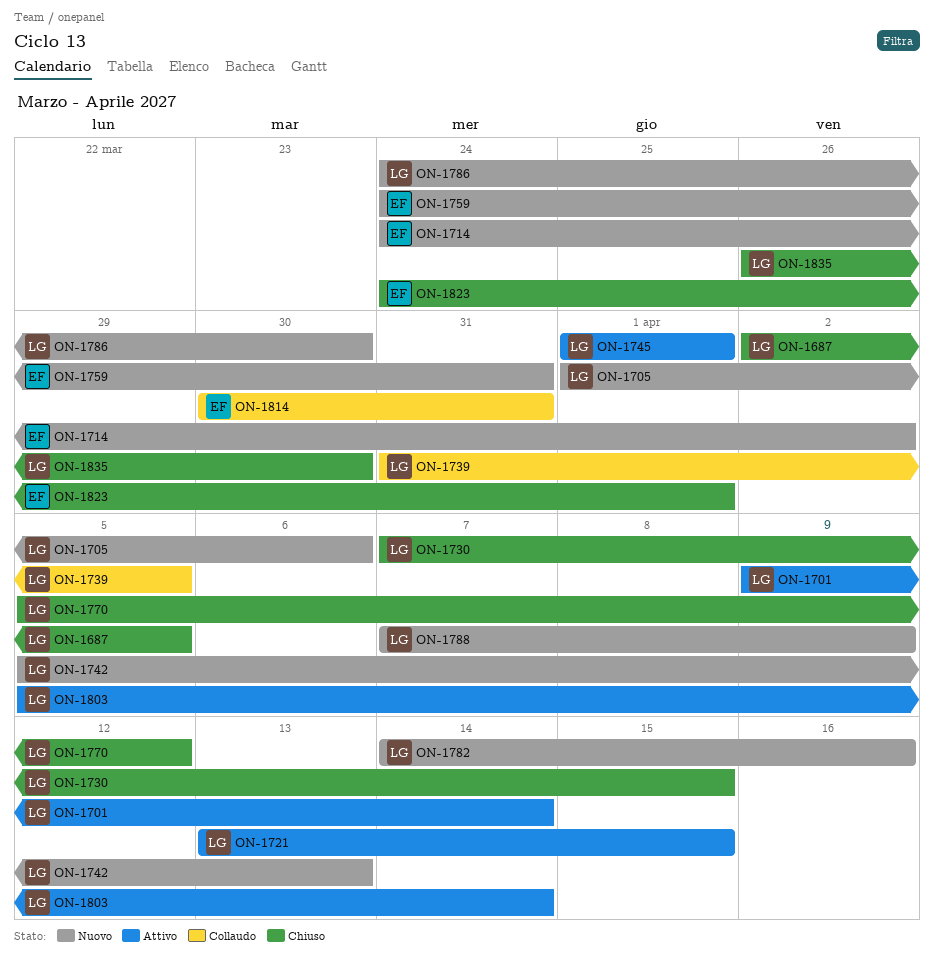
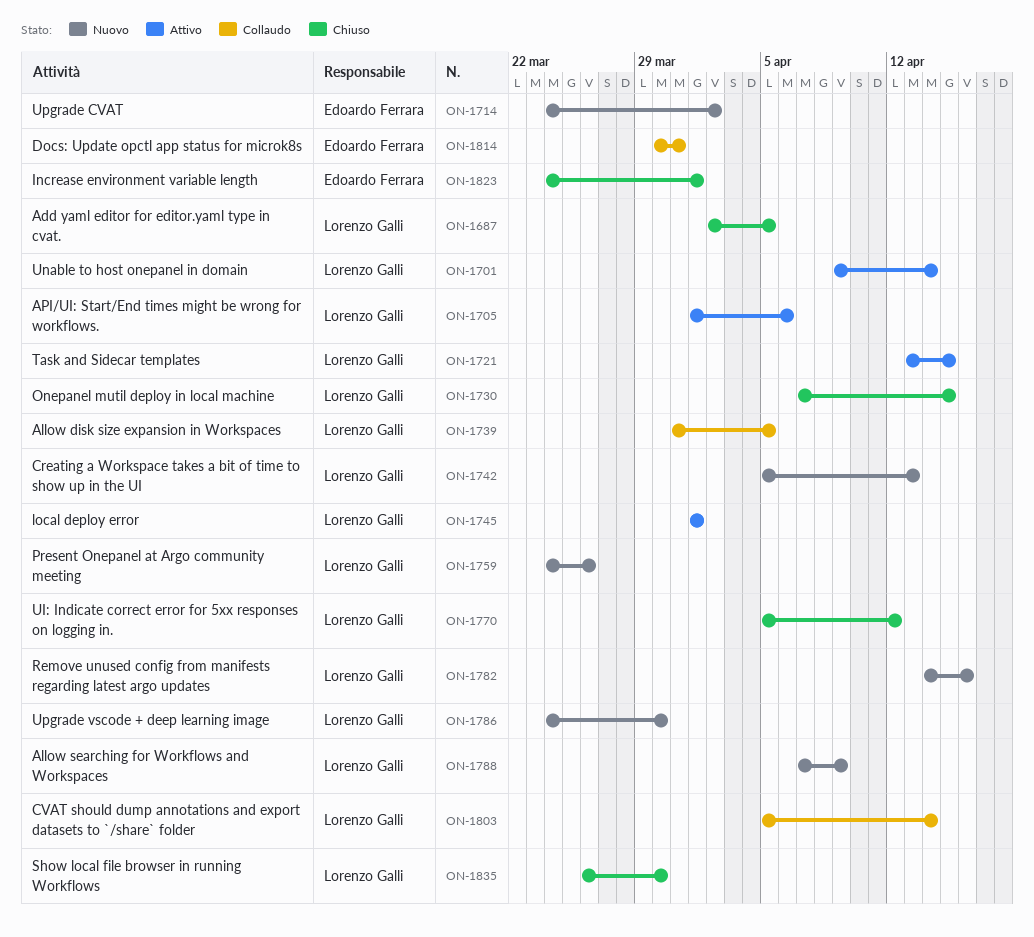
ON-1705, status: Nuovo -> Attivo
ON-1759, owner: Edoardo Ferrara -> Lorenzo Galli
ON-1759, due: Mar 31 -> Mar 26
ON-1803, status: Attivo -> Collaudo

